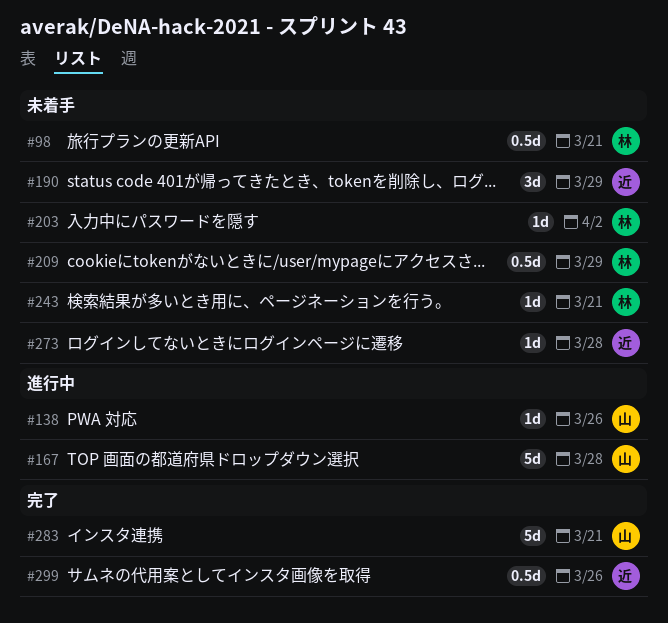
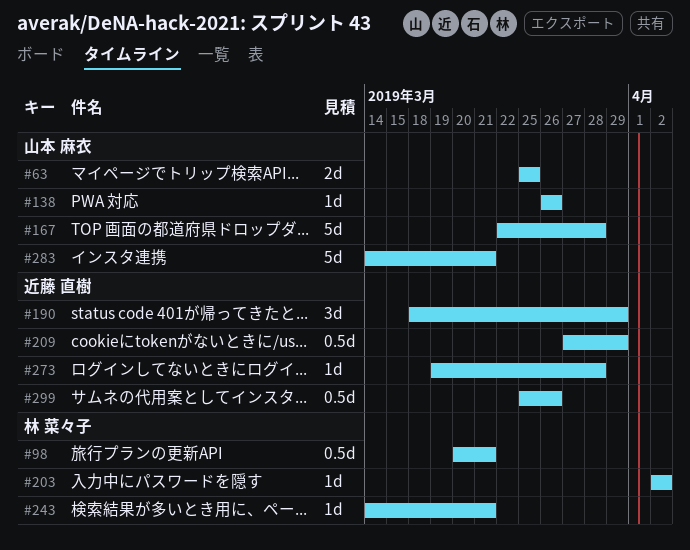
#63: none -> present
#209, owner: 林 菜々子 -> 近藤 直樹

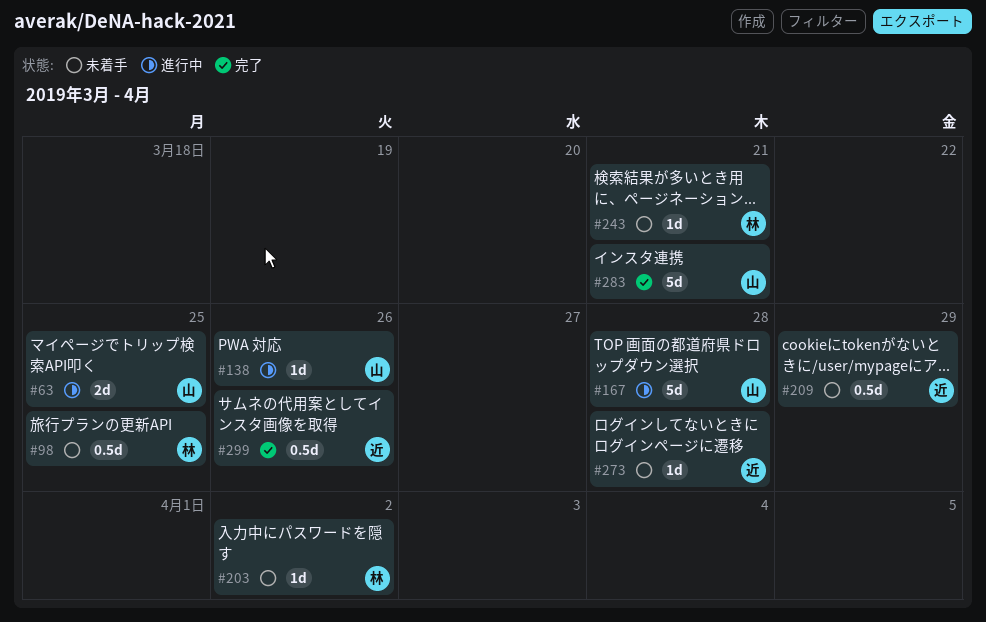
#98, due: Mar 21 -> Mar 25
#190: present -> none

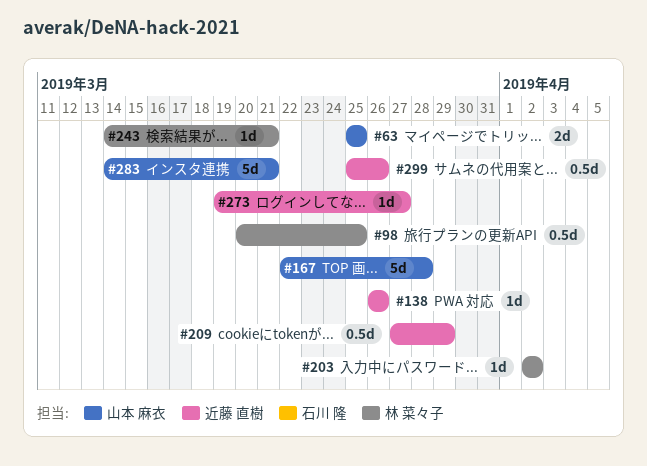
#138, owner: 山本 麻衣 -> 近藤 直樹
#273, due: Mar 28 -> Mar 27

